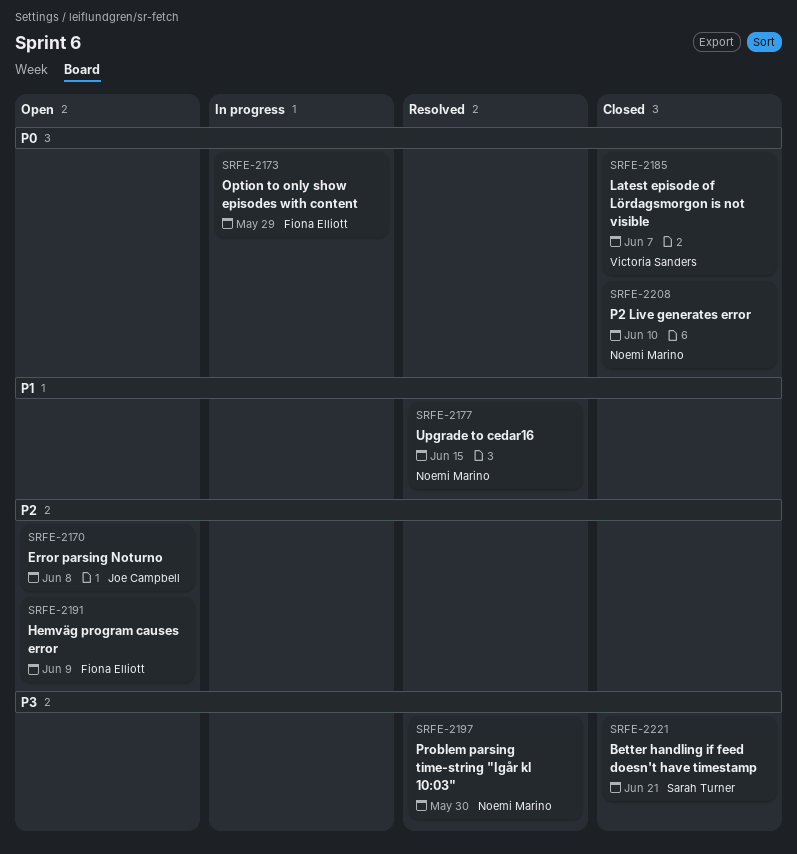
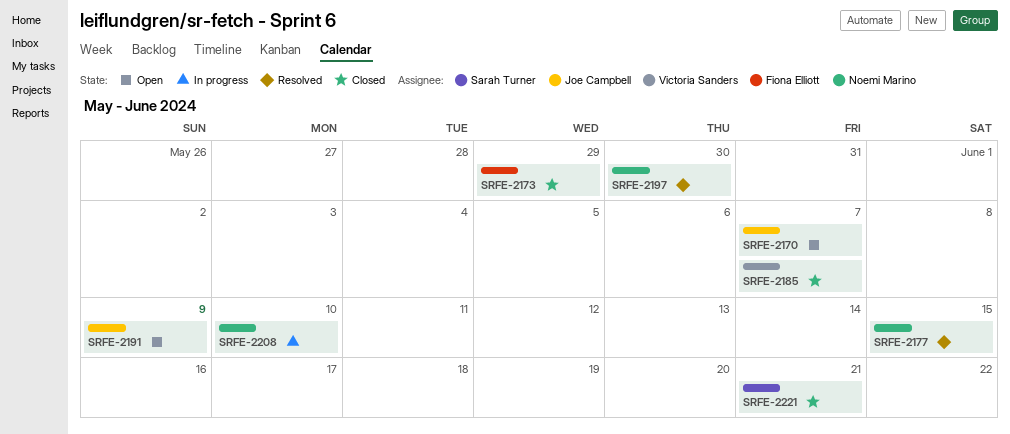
SRFE-2170, due: Jun 8 -> Jun 7
SRFE-2173, status: In progress -> Closed
SRFE-2191, owner: Fiona Elliott -> Joe Campbell
SRFE-2208, status: Closed -> In progress

